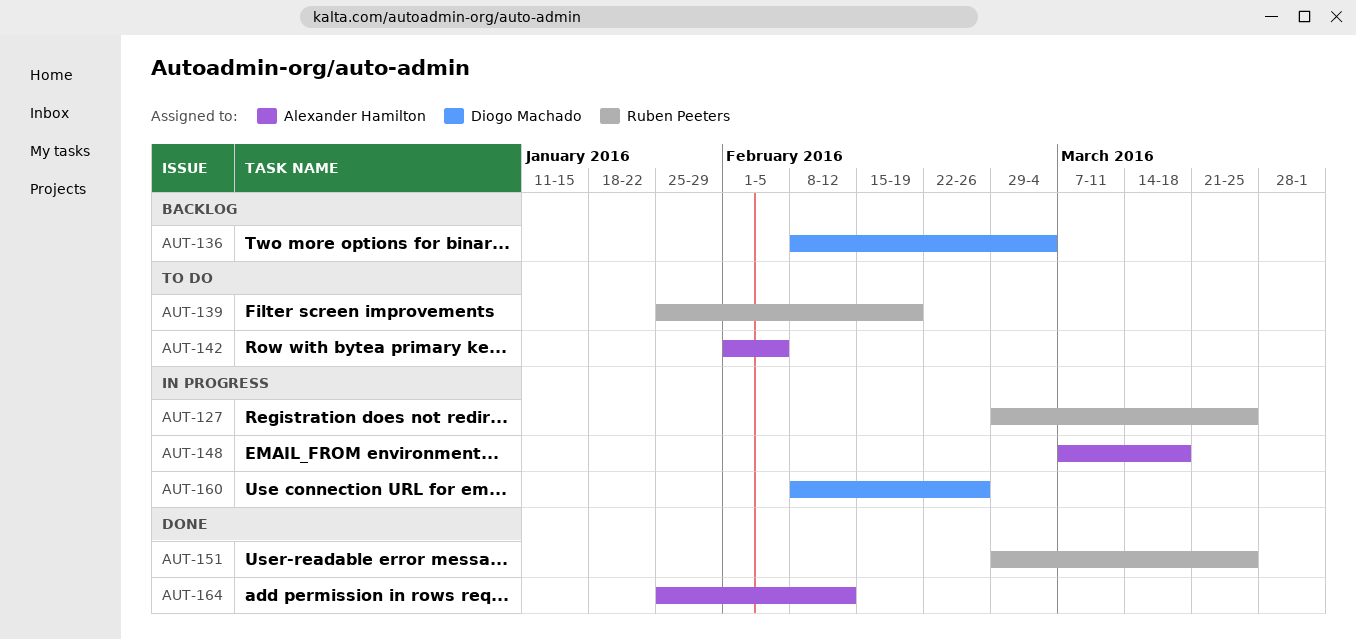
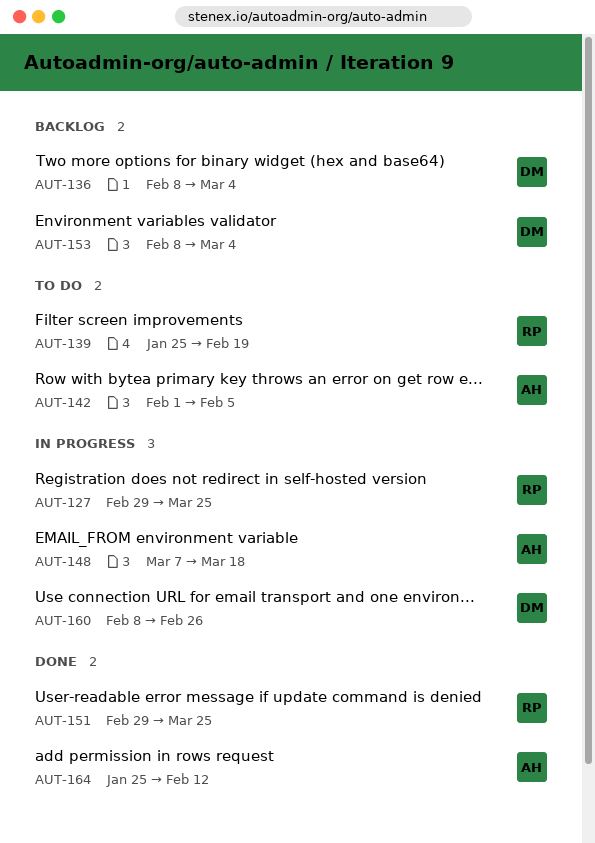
AUT-153: none -> present

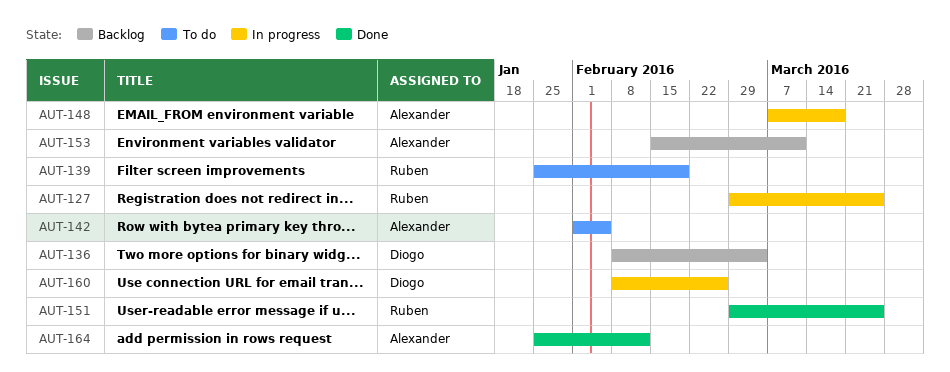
AUT-153, owner: Diogo -> Alexander
AUT-153, start: Feb 8 -> Feb 15
AUT-153, due: Mar 4 -> Mar 11

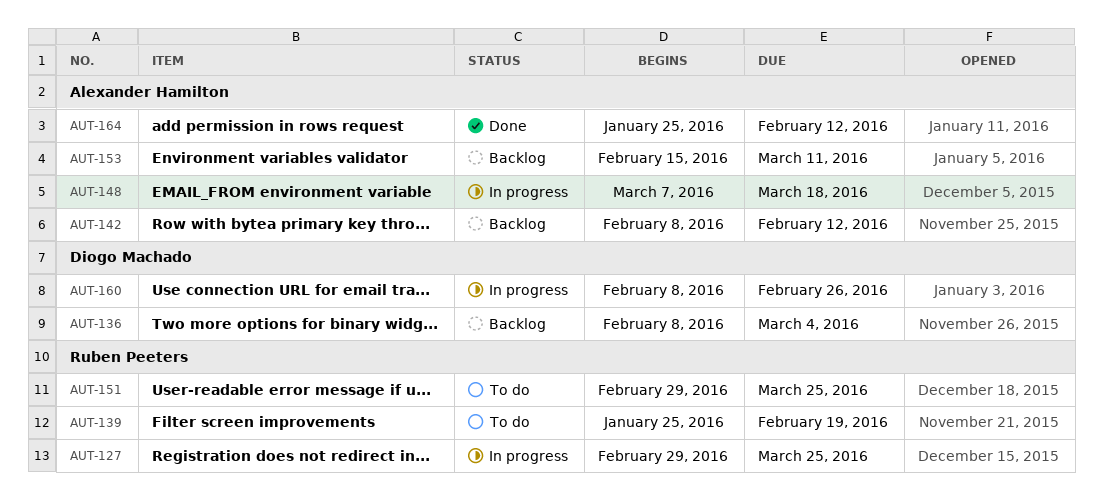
AUT-142, status: To do -> Backlog
AUT-142, start: Feb 1 -> Feb 8
AUT-142, due: Feb 5 -> Feb 12
AUT-151, status: Done -> To do

